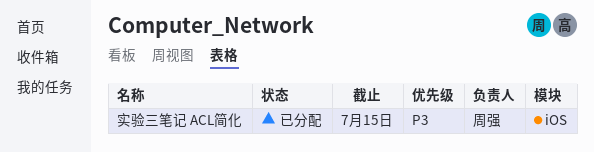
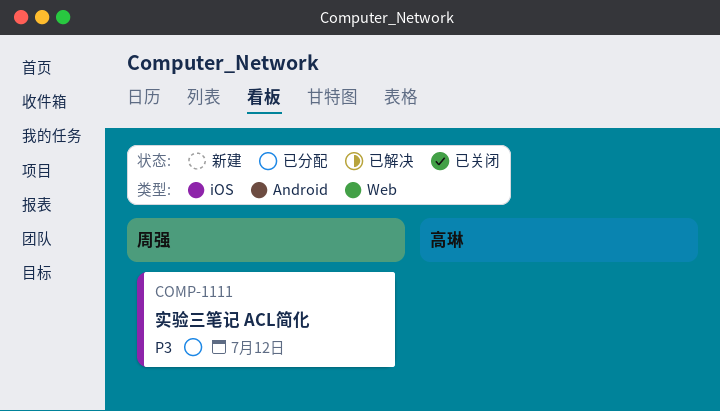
实验三笔记 ACL简化, due: Jul 15 -> Jul 12

